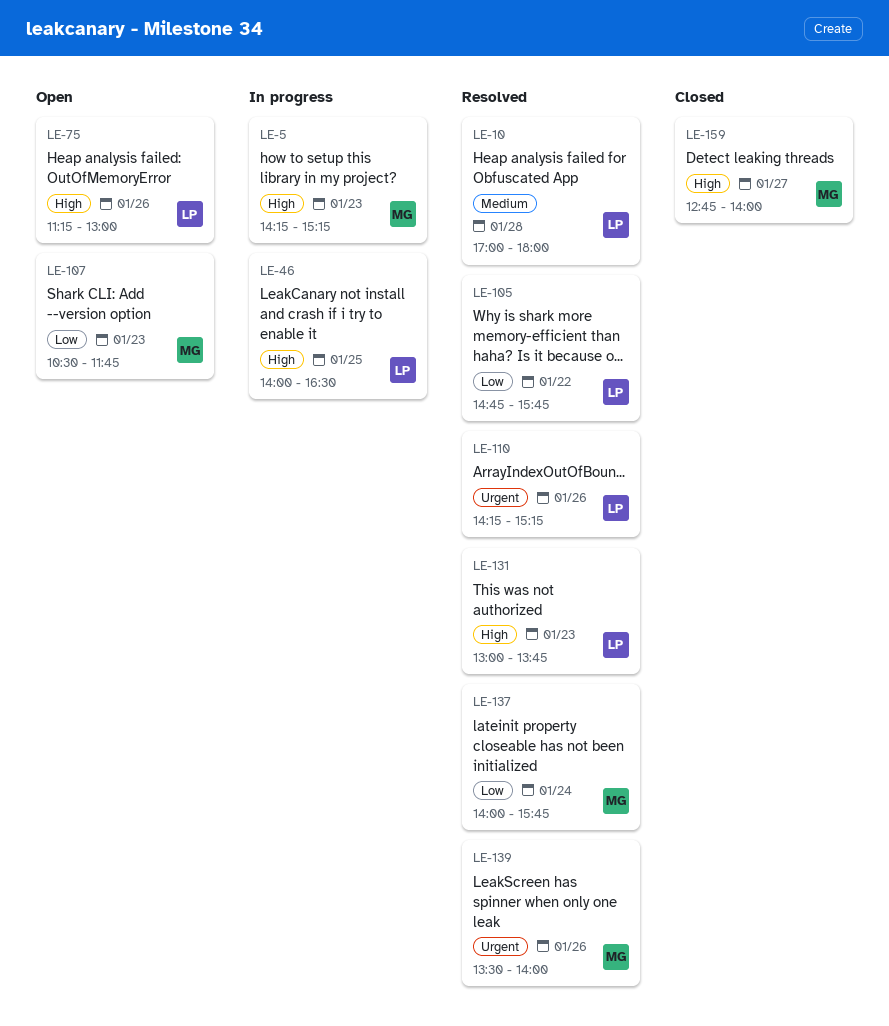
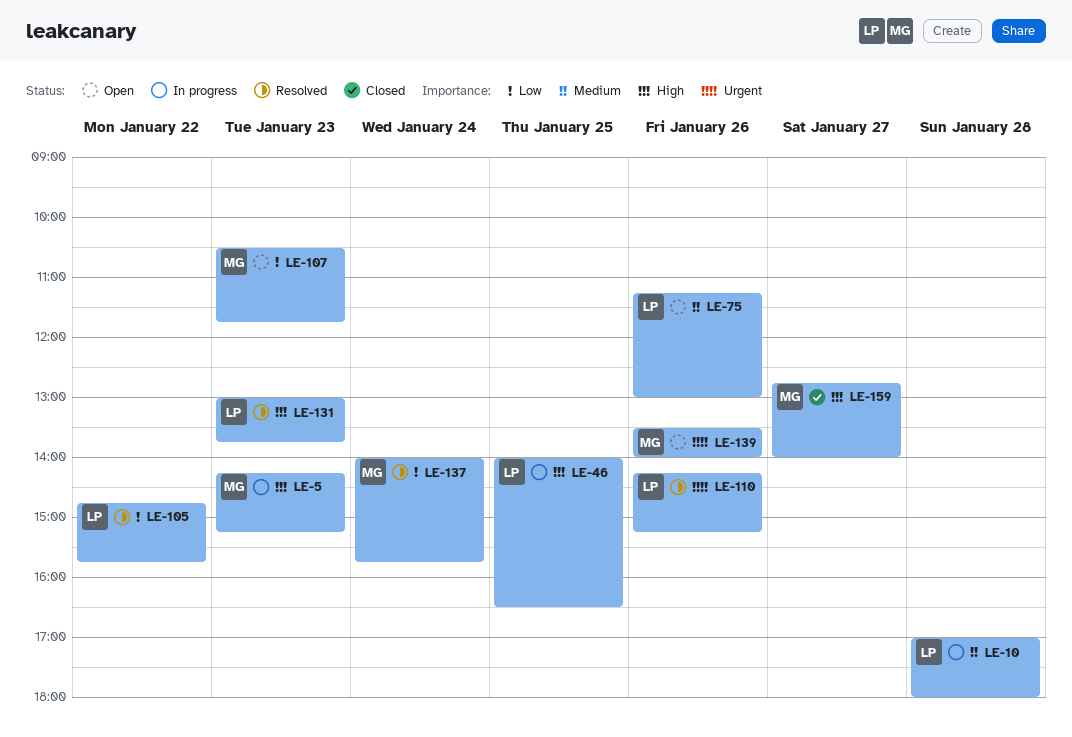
LE-10, status: Resolved -> In progress
LE-75, priority: High -> Medium
LE-139, status: Resolved -> Open

